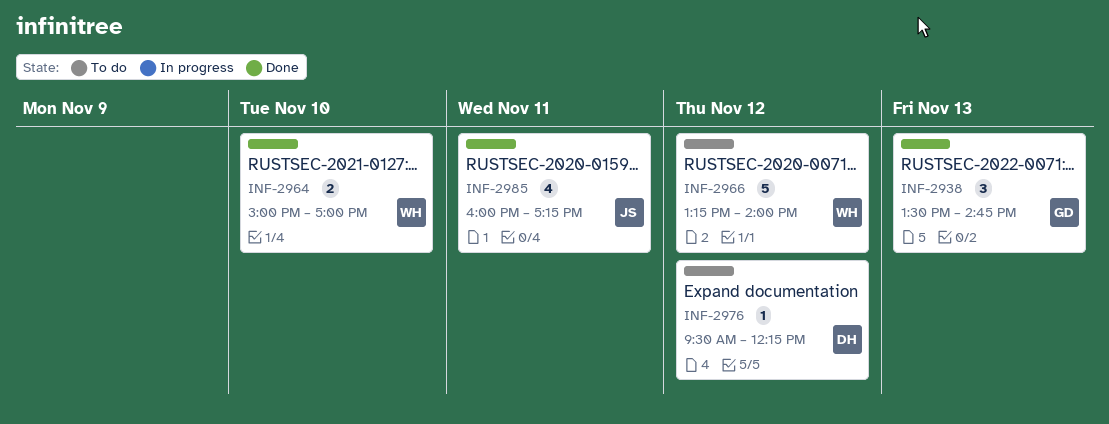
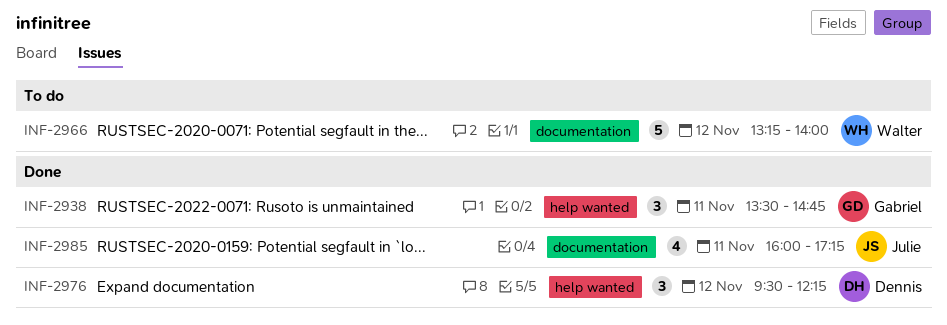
INF-2938, day: Nov 13 -> Nov 11
INF-2964: present -> none
INF-2976, status: To do -> Done
INF-2976, estimate: 1 -> 3

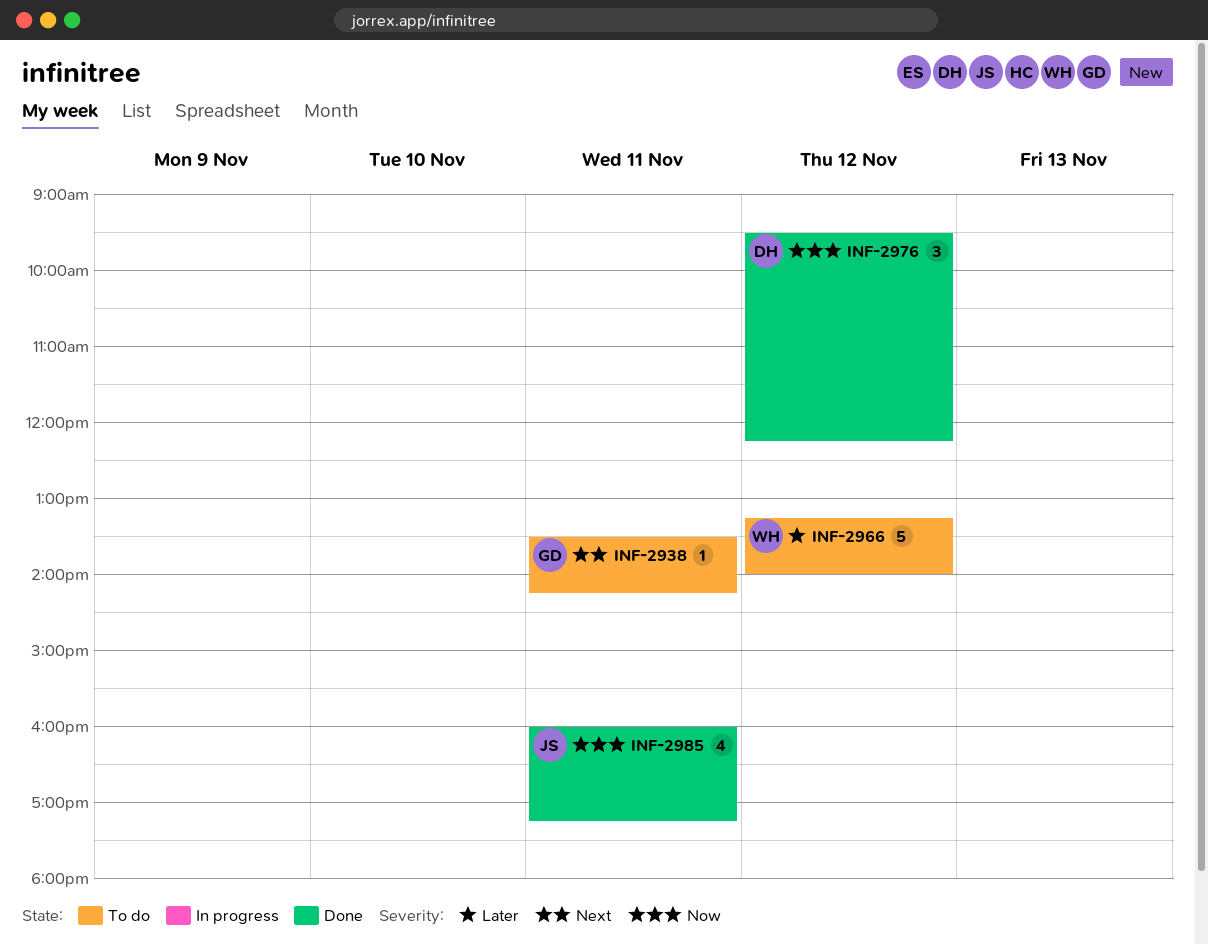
INF-2938, status: Done -> To do
INF-2938, estimate: 3 -> 1
INF-2938, ends: 14:45 -> 14:15

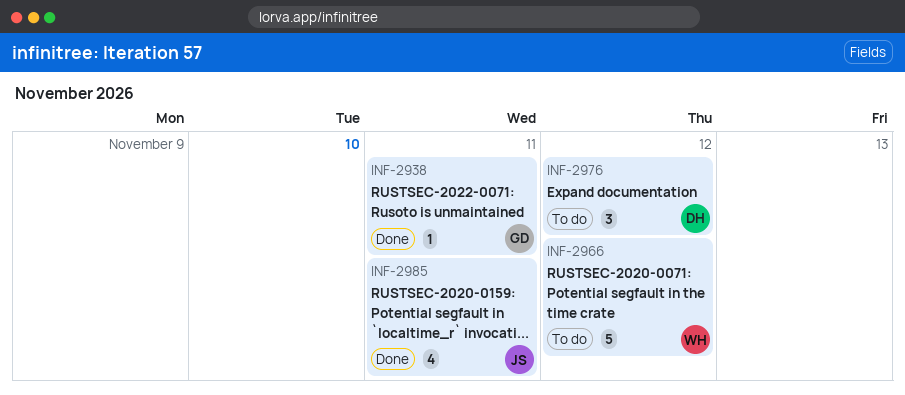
INF-2938, status: To do -> Done
INF-2976, status: Done -> To do

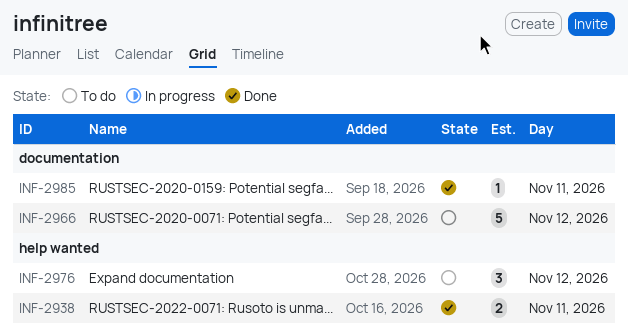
INF-2938, estimate: 1 -> 2
INF-2985, estimate: 4 -> 1

